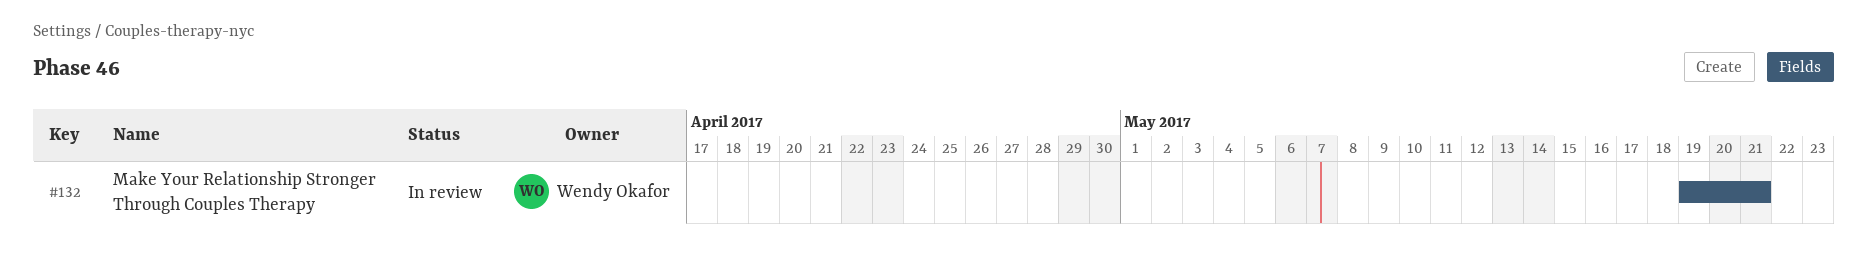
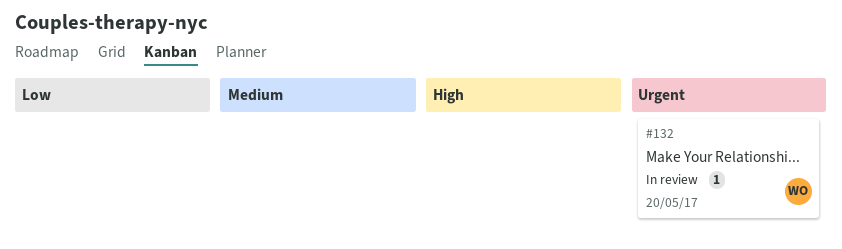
#132, due: May 21 -> May 20

